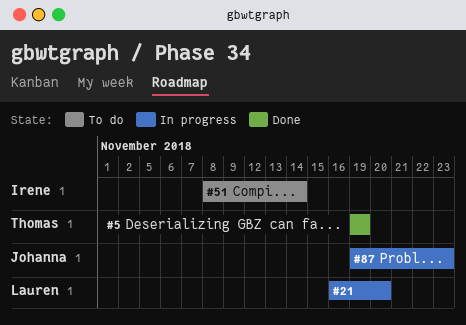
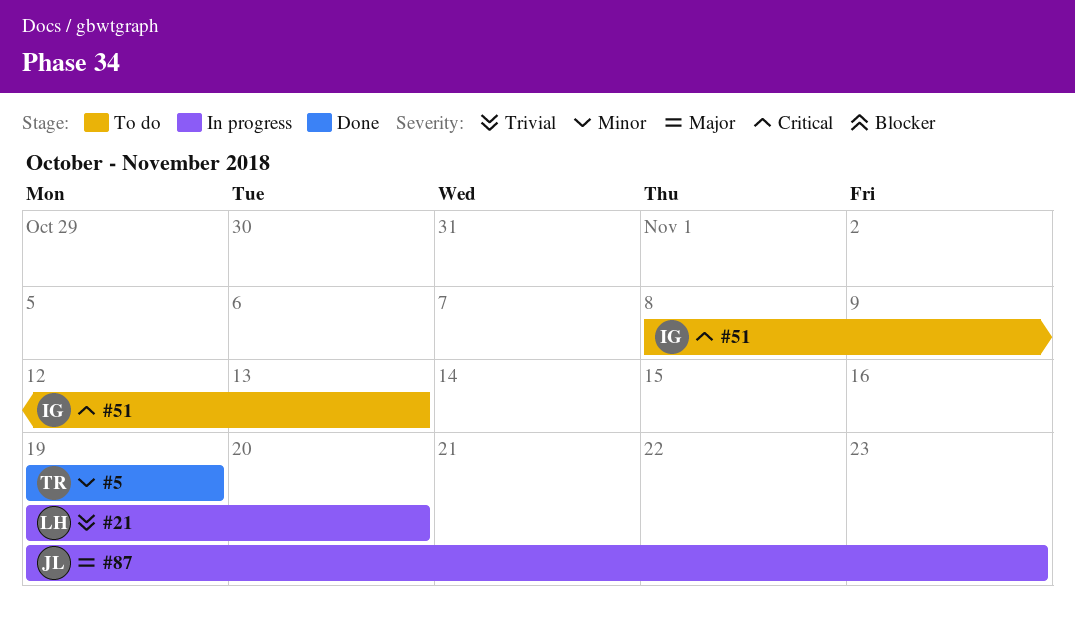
#21, start: Nov 16 -> Nov 19
#51, due: Nov 14 -> Nov 13

